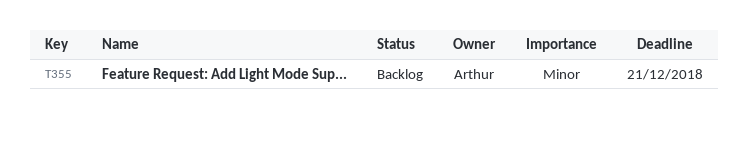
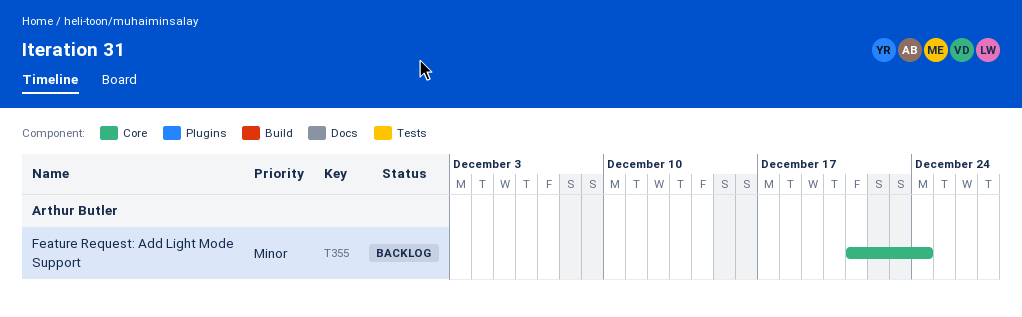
T355, due: Dec 21 -> Dec 24

